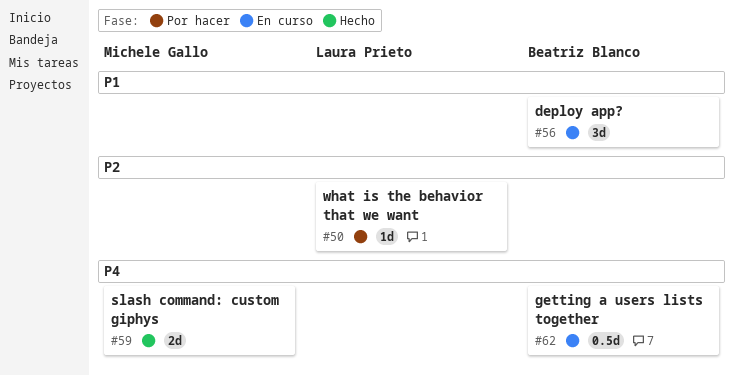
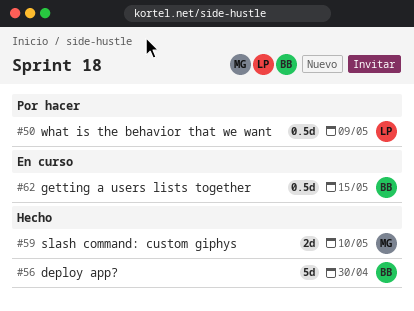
#50, estimate: 1d -> 0.5d
#56, status: En curso -> Hecho
#56, estimate: 3d -> 5d

